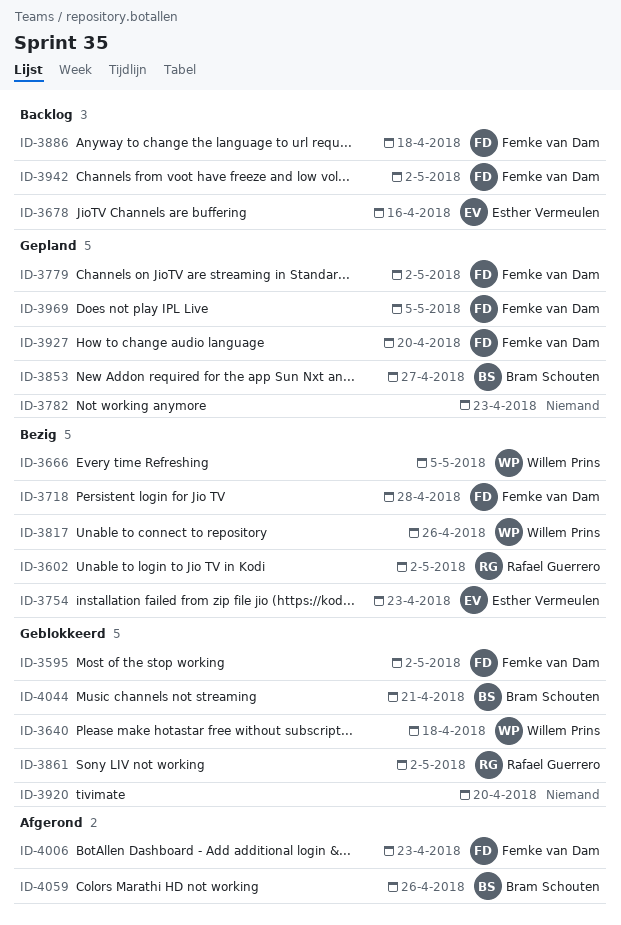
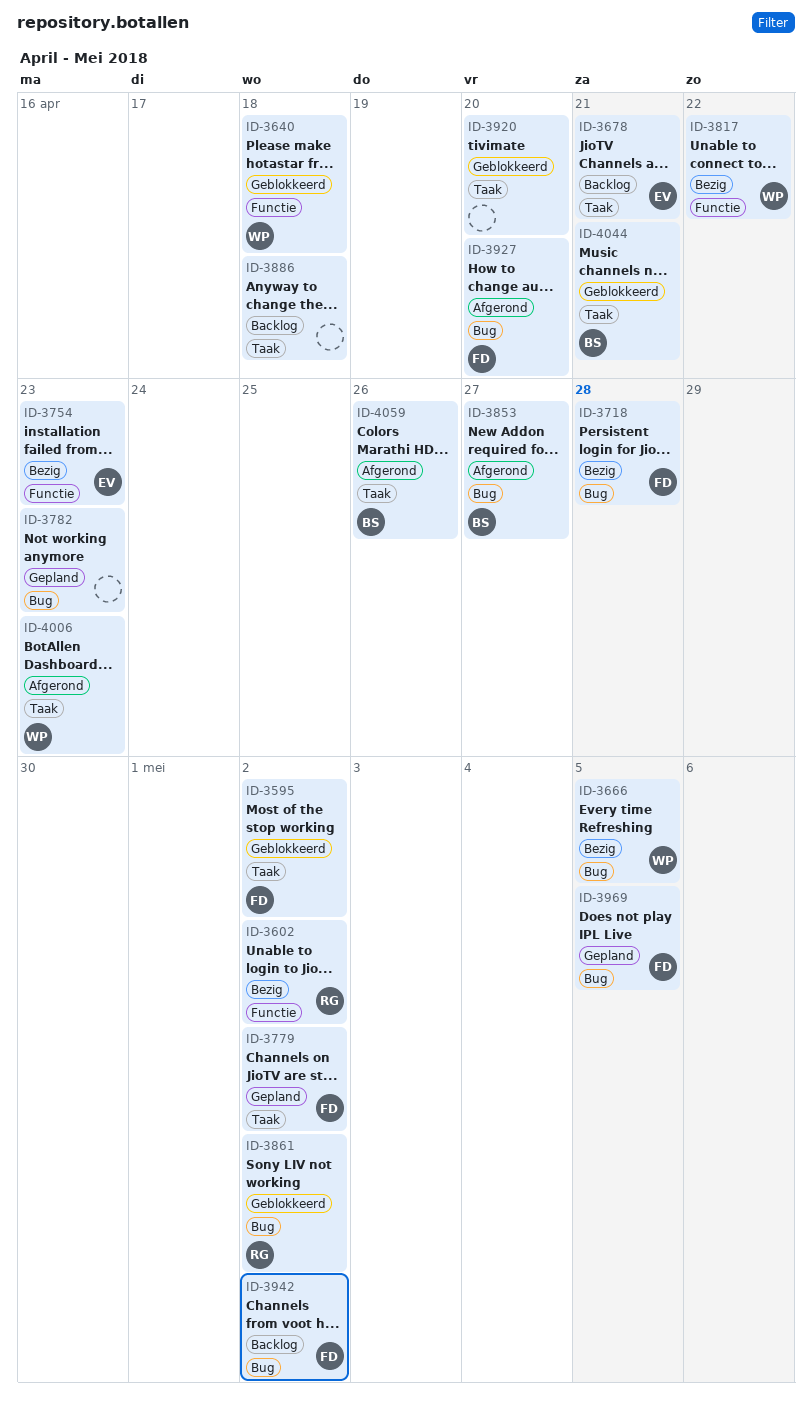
ID-3678, due: Apr 16 -> Apr 21
ID-3817, due: Apr 26 -> Apr 22
ID-3853, status: Gepland -> Afgerond
ID-3886, owner: Femke van Dam -> none
ID-3927, status: Gepland -> Afgerond
ID-4006, owner: Femke van Dam -> Willem Prins

